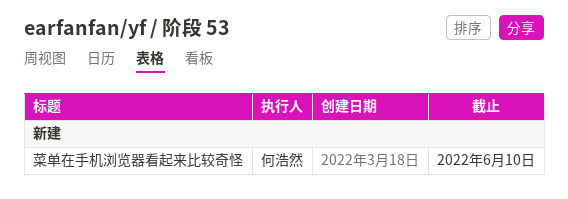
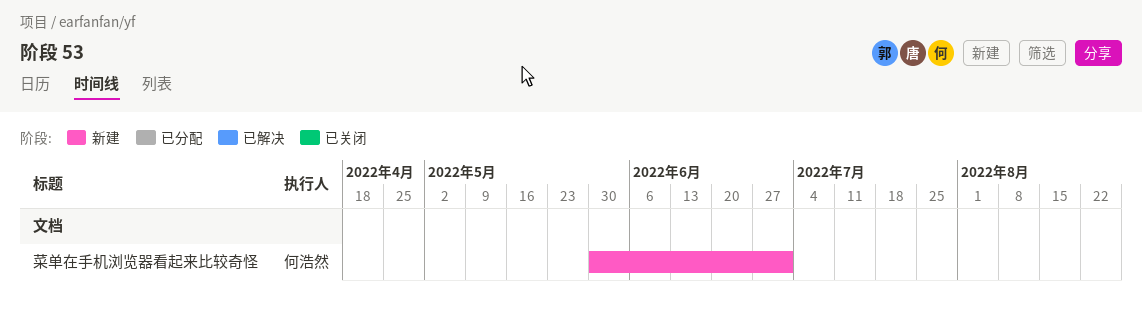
菜单在手机浏览器看起来比较奇怪, due: Jun 10 -> Jul 1

